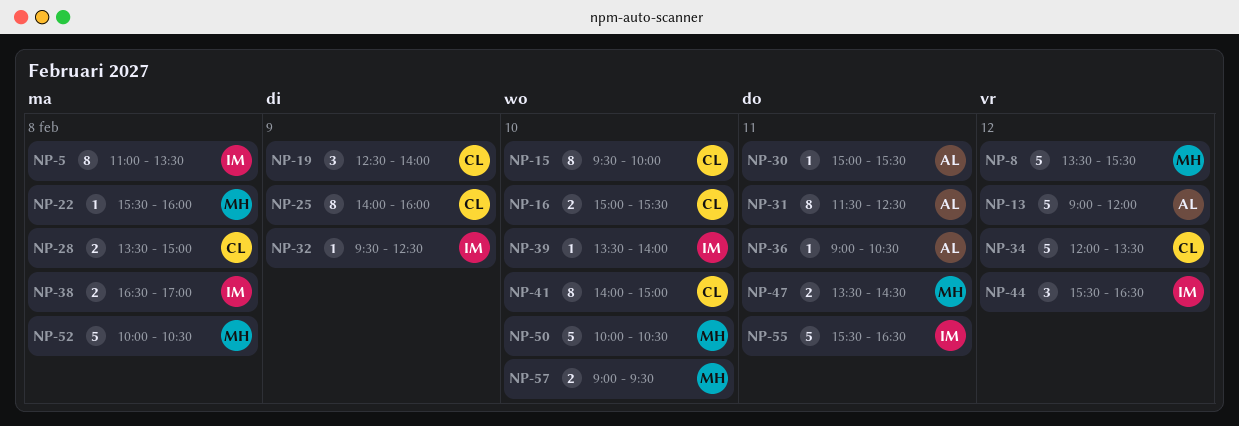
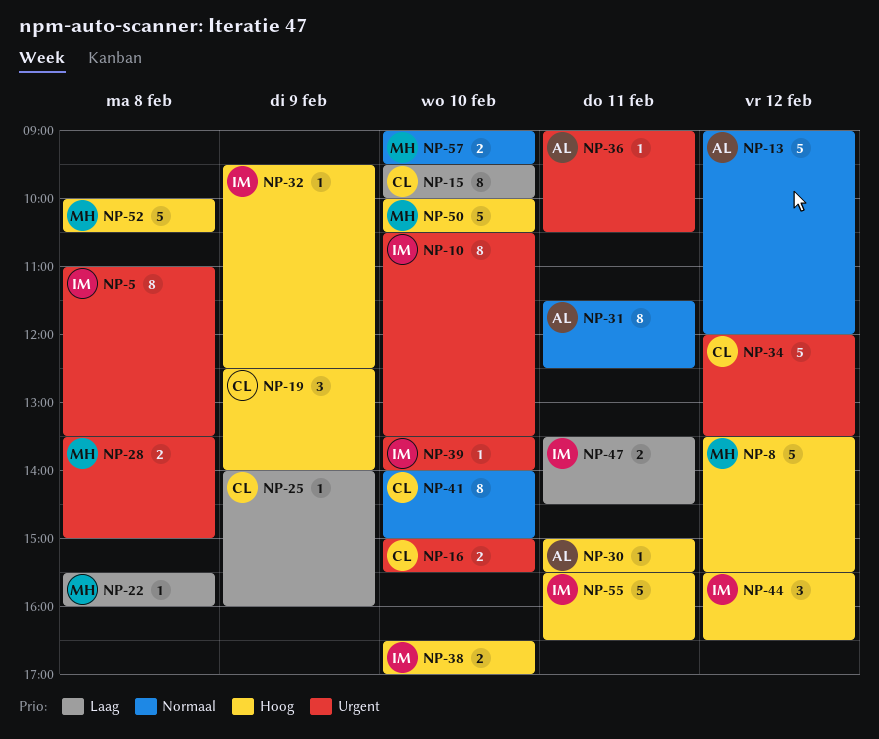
NP-10: none -> present
NP-25, estimate: 8 -> 1
NP-28, owner: CL -> MH
NP-38, day: Feb 8 -> Feb 10
NP-47, owner: MH -> IM

